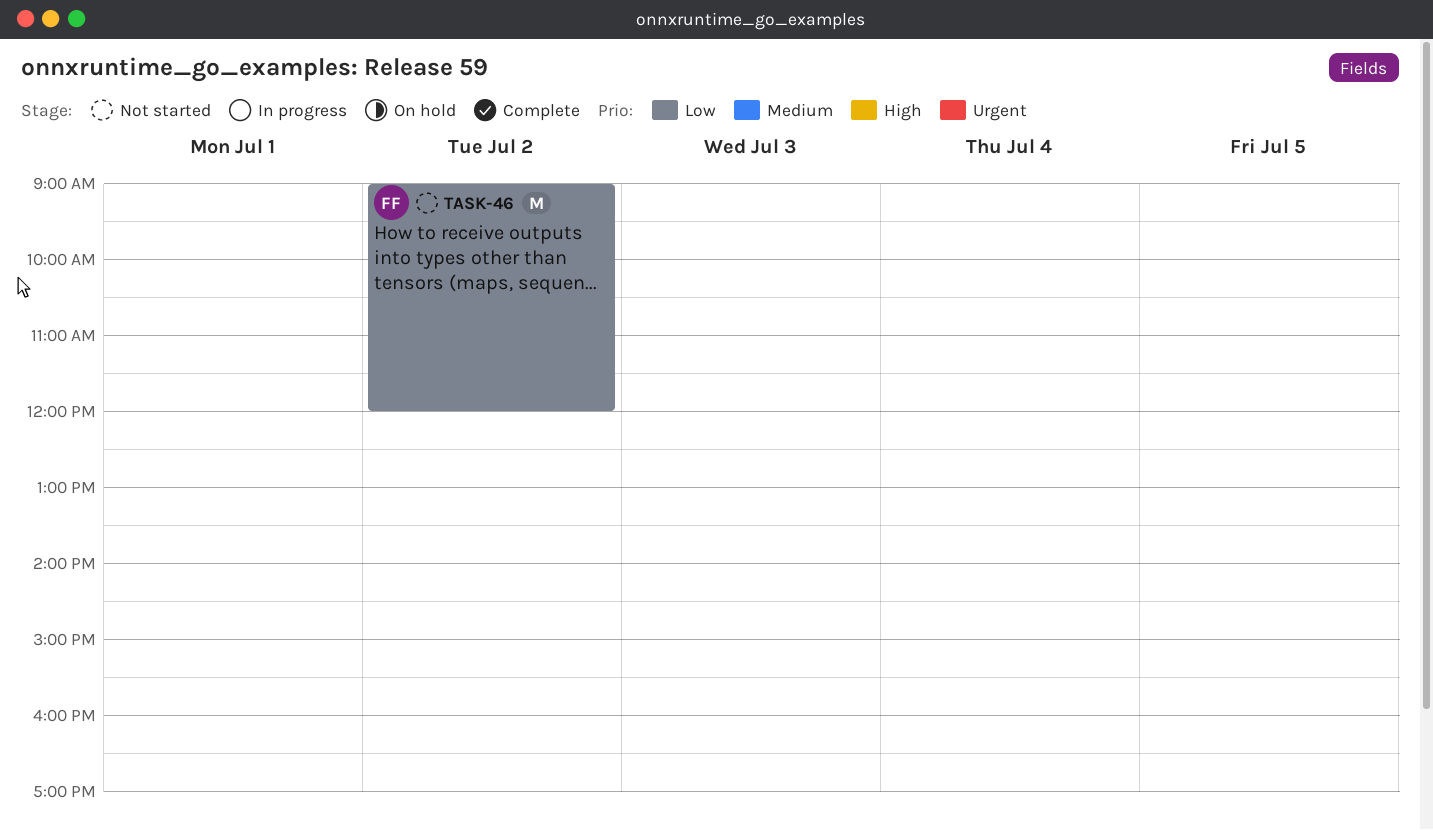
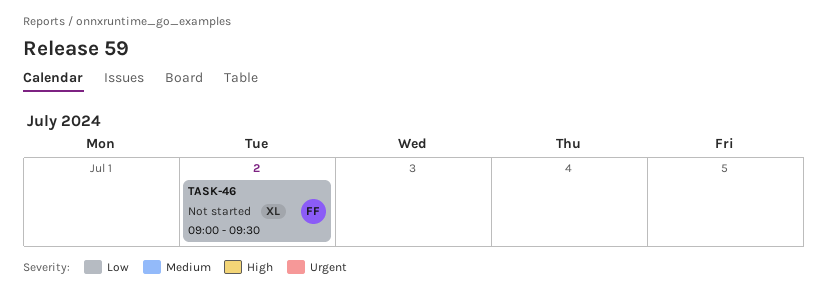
TASK-46, estimate: M -> XL
TASK-46, ends: 12:00 -> 09:30

